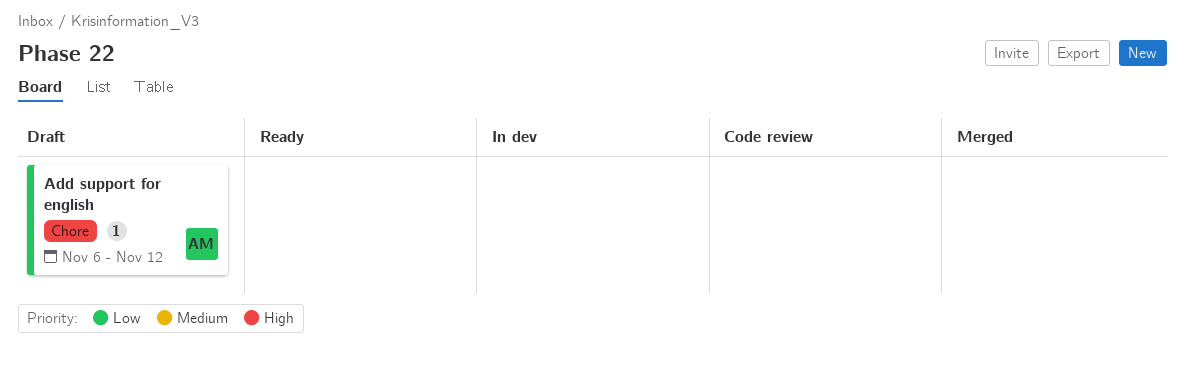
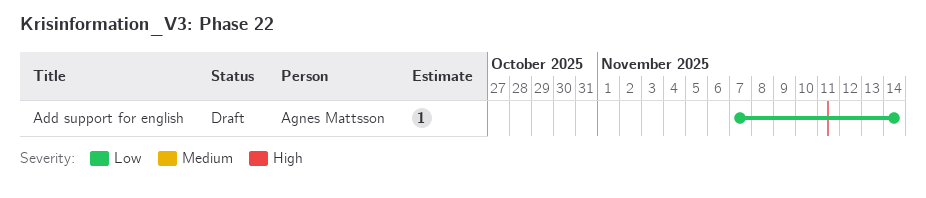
Add support for english, start: Nov 6 -> Nov 7
Add support for english, due: Nov 12 -> Nov 14

